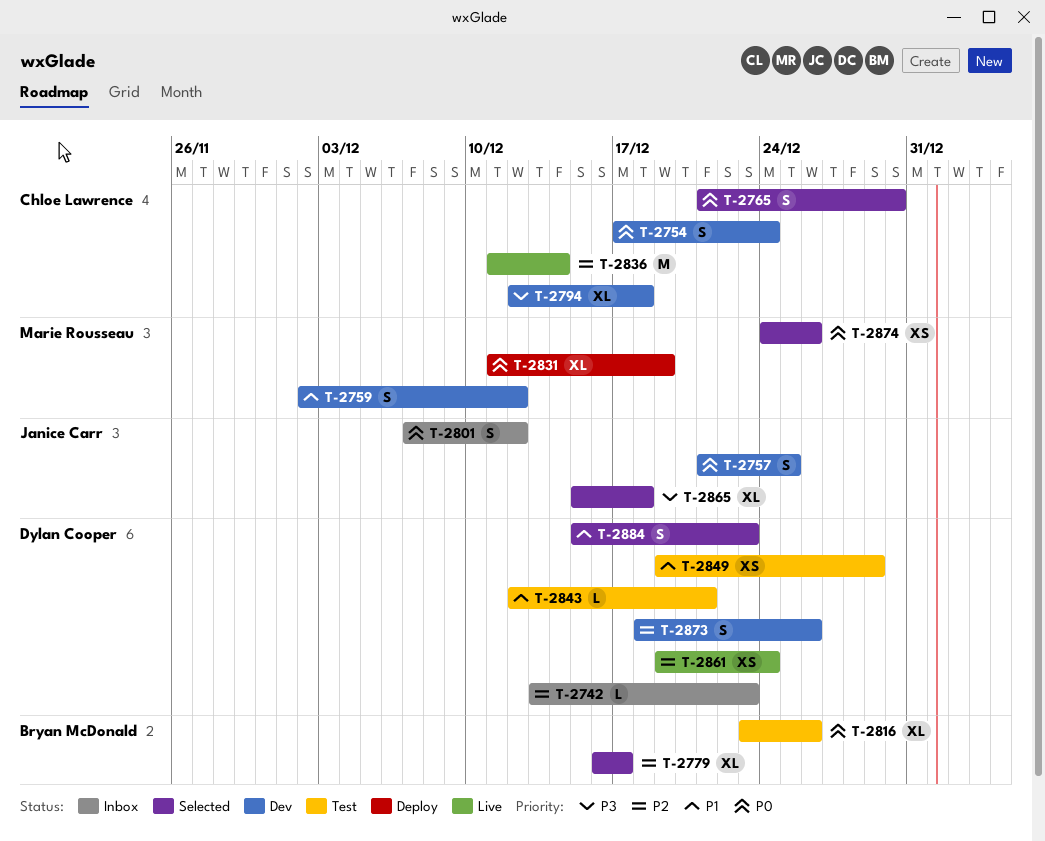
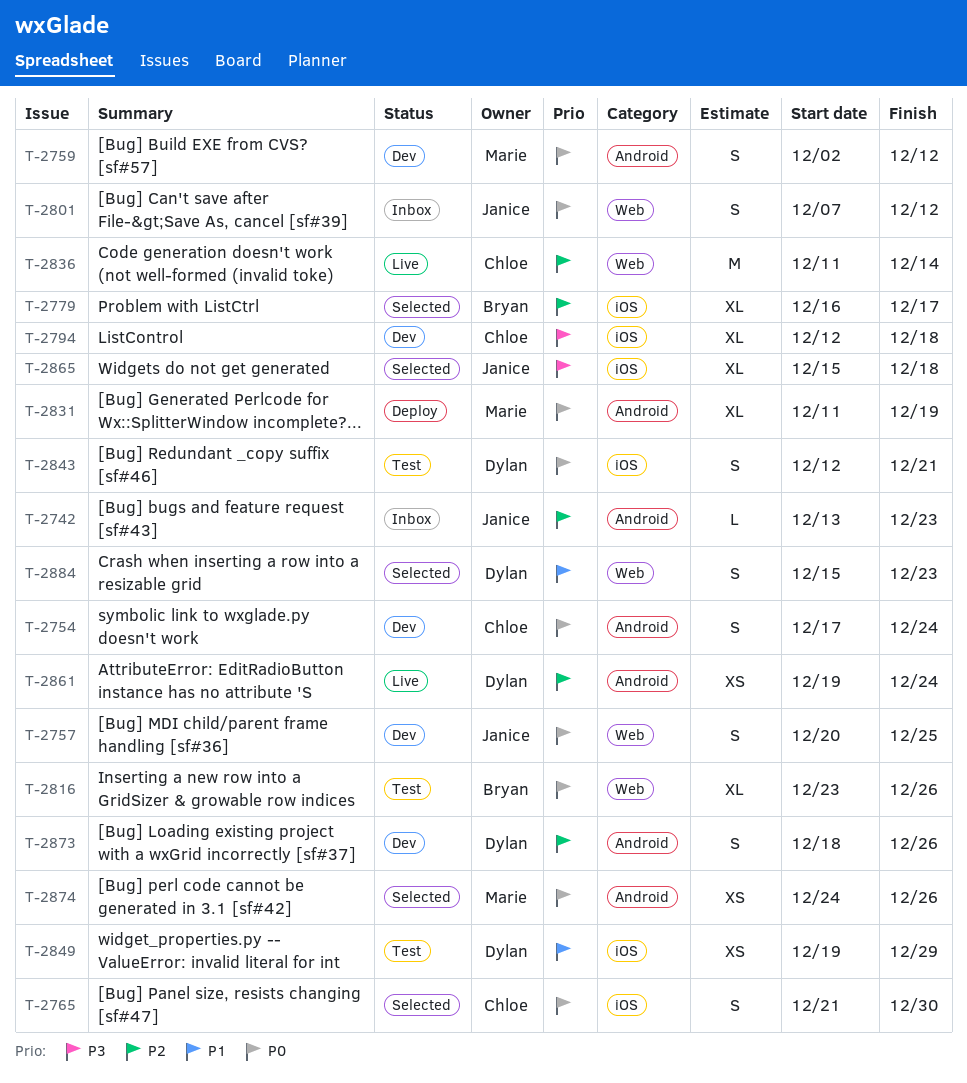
T-2742, owner: Dylan Cooper -> Janice Carr
T-2757, start: Dec 21 -> Dec 20
T-2759, priority: P1 -> P0
T-2843, priority: P1 -> P0
T-2843, estimate: L -> S

